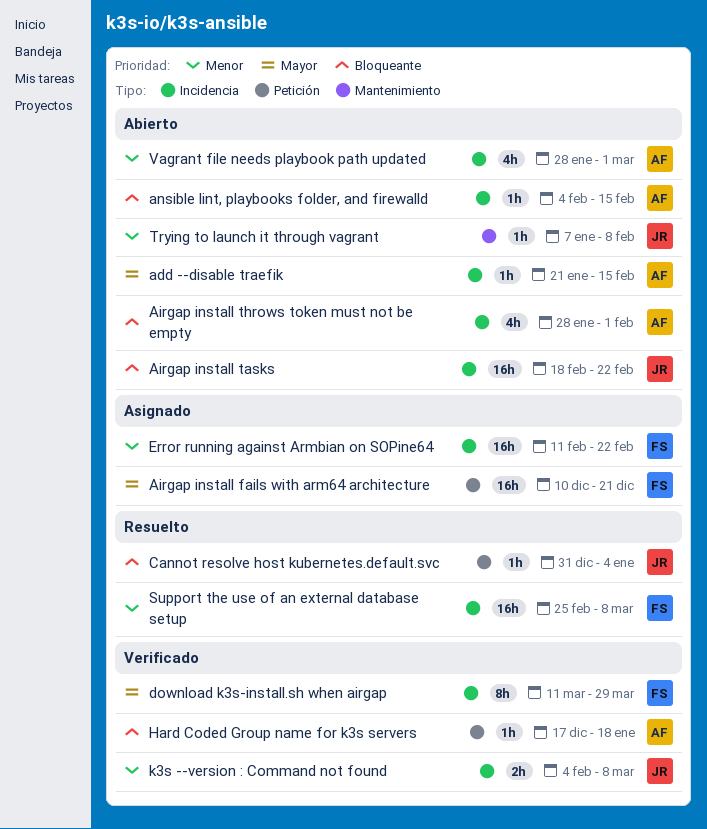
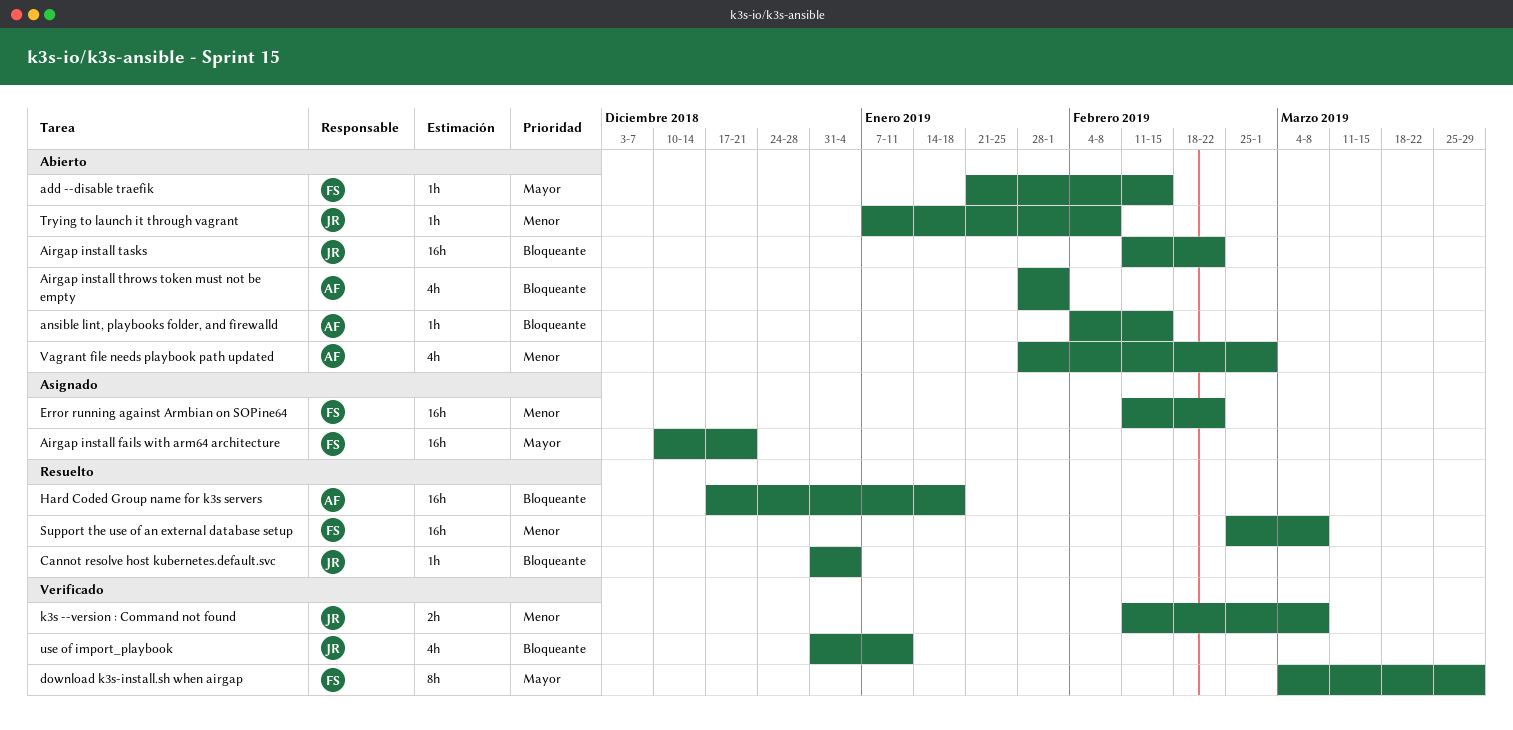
add --disable traefik, owner: AF -> FS
Airgap install tasks, start: Feb 18 -> Feb 11
download k3s-install.sh when airgap, start: Mar 11 -> Mar 4
Hard Coded Group name for k3s servers, status: Verificado -> Resuelto
Hard Coded Group name for k3s servers, estimate: 1h -> 16h
k3s --version : Command not found, start: Feb 4 -> Feb 11
use of import_playbook: none -> present

